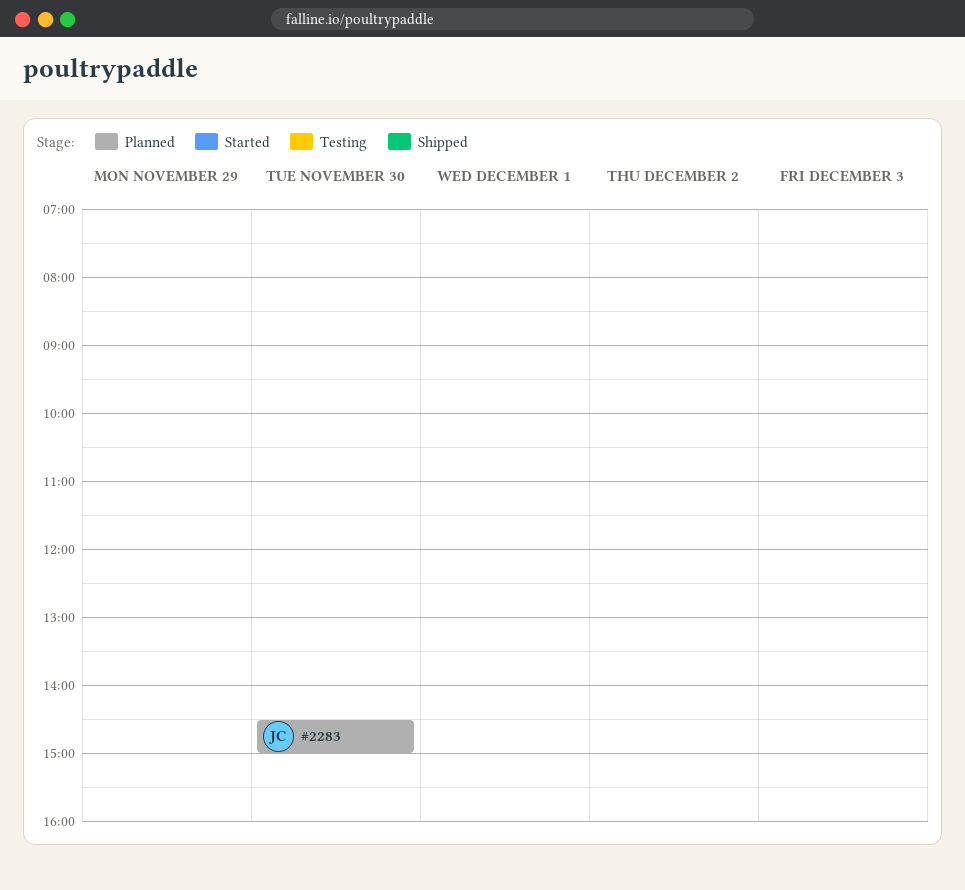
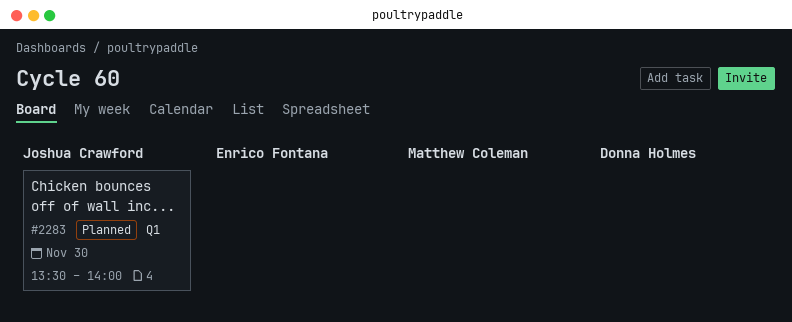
#2283, begins: 14:30 -> 13:30
#2283, ends: 15:00 -> 14:00

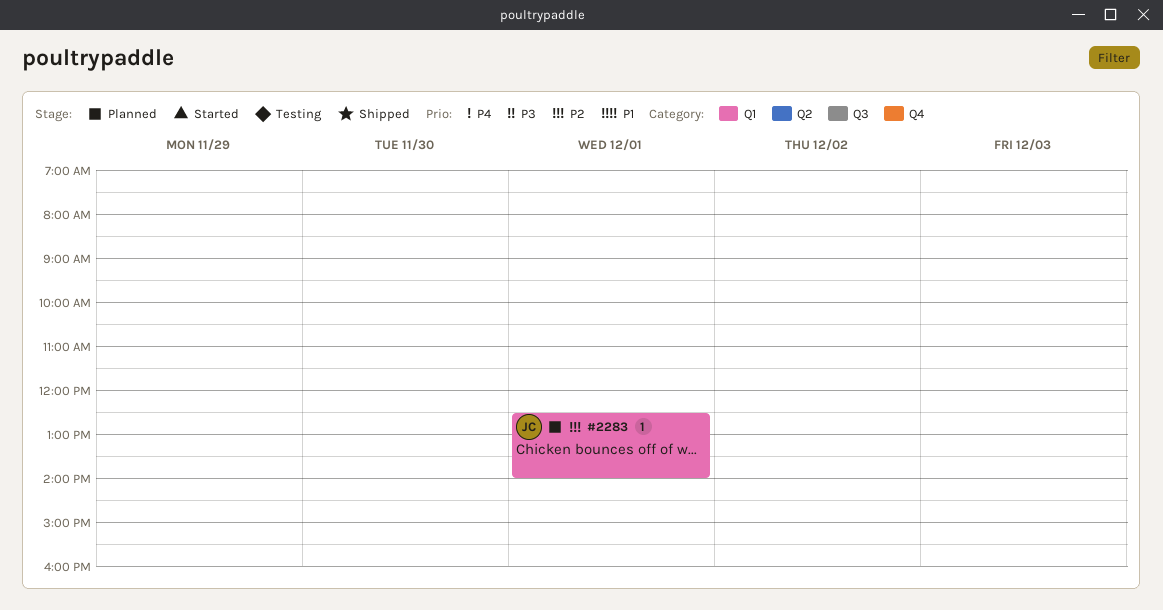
#2283, day: Nov 30 -> Dec 1
#2283, begins: 13:30 -> 12:30

